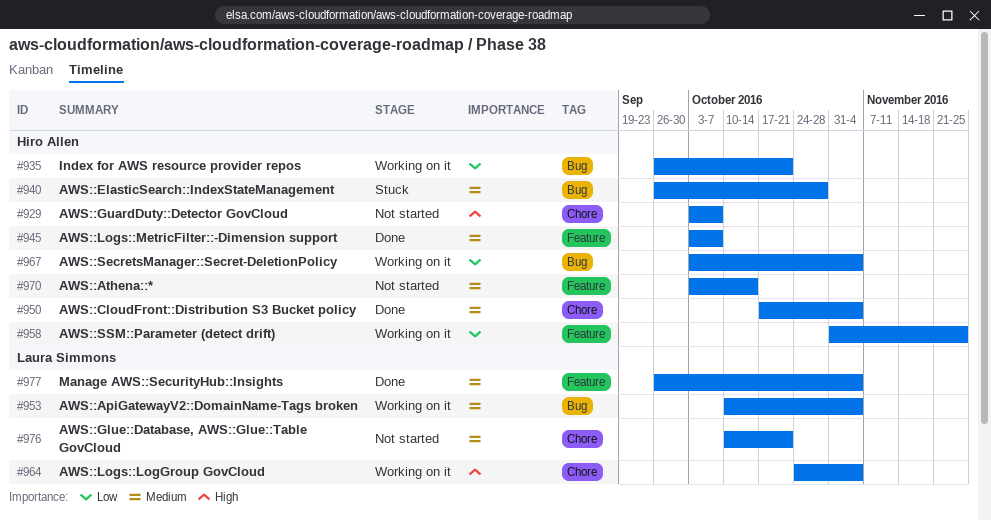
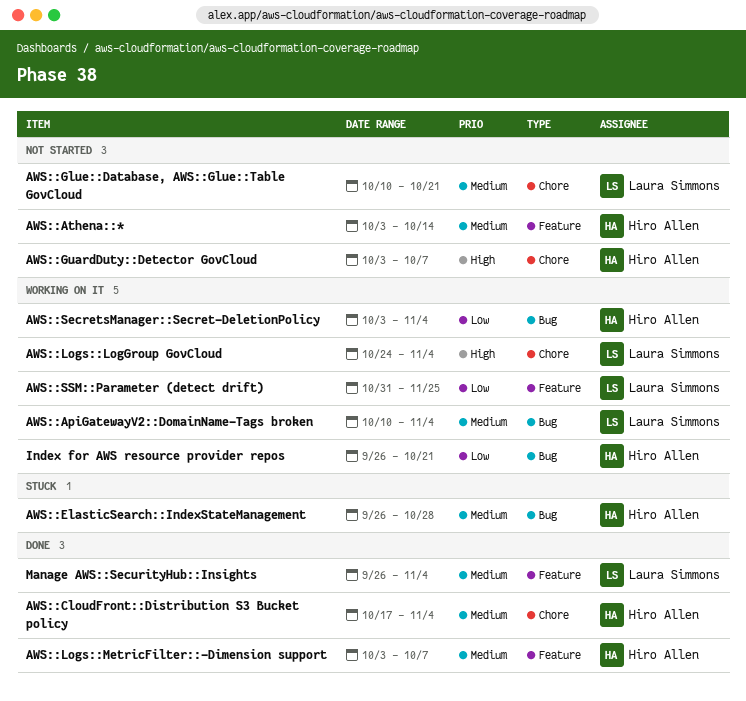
AWS::SSM::Parameter (detect drift), owner: Hiro Allen -> Laura Simmons

